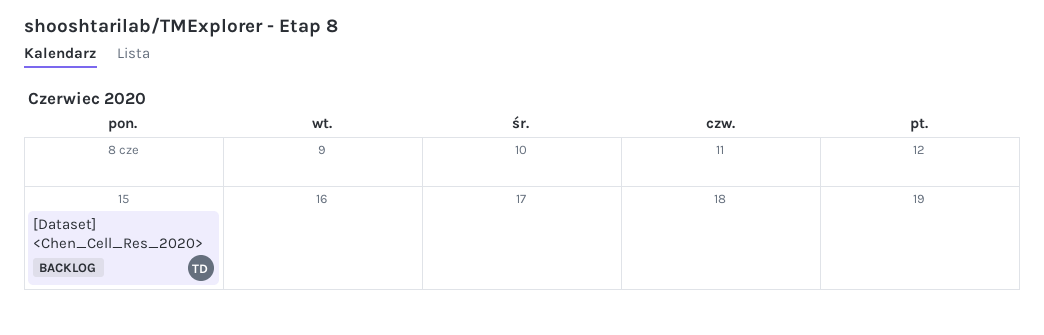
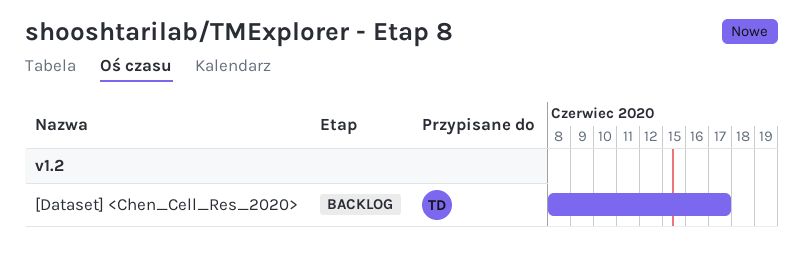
[Dataset] <Chen_Cell_Res_2020>, due: Jun 15 -> Jun 17

